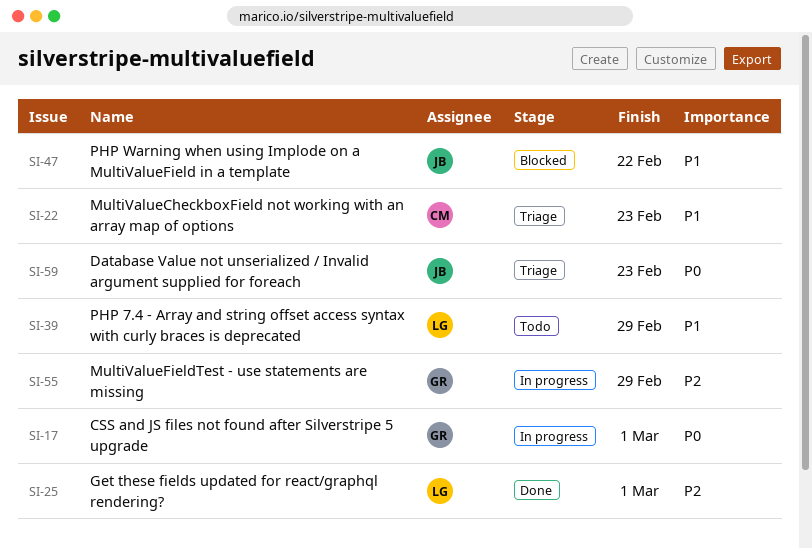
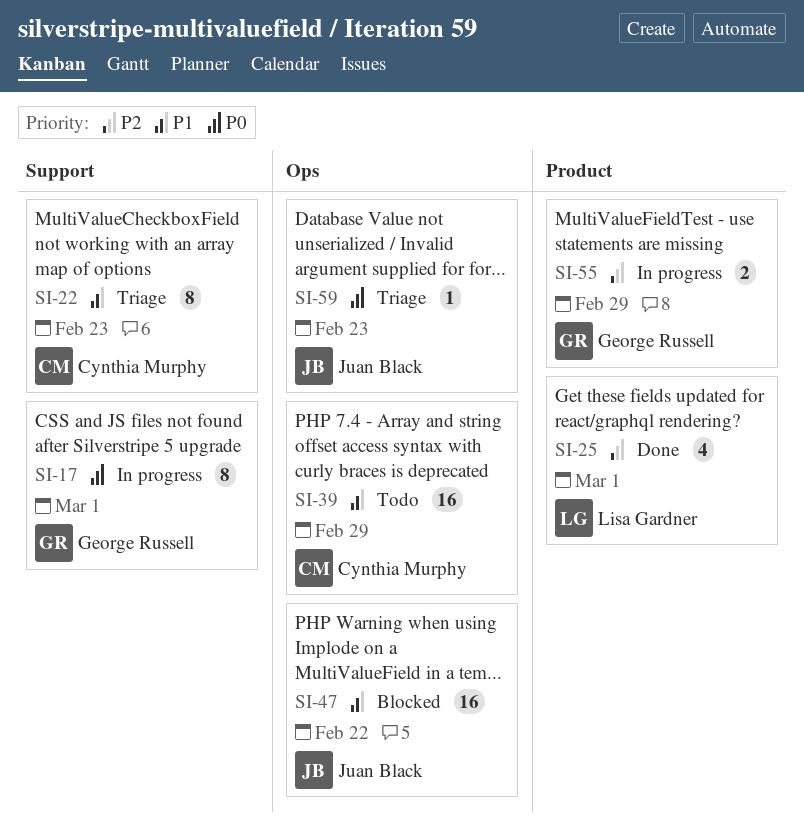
SI-39, owner: Lisa Gardner -> Cynthia Murphy

